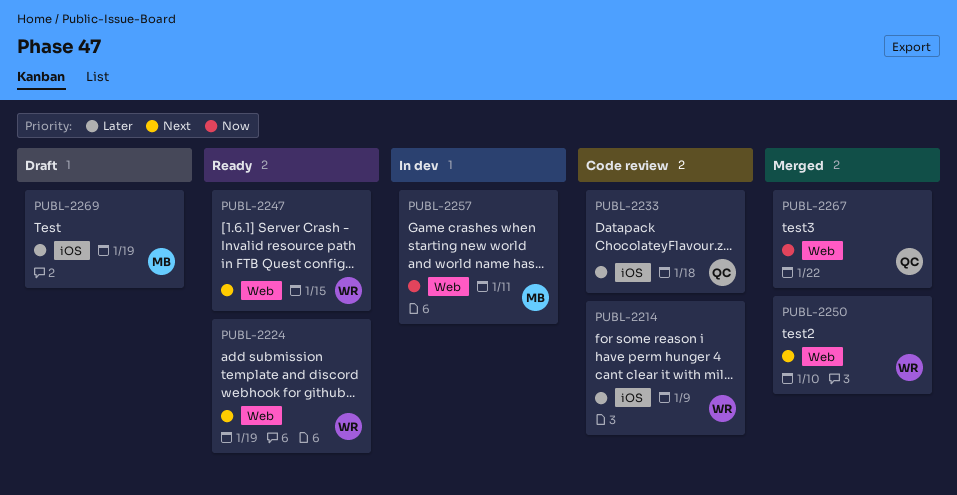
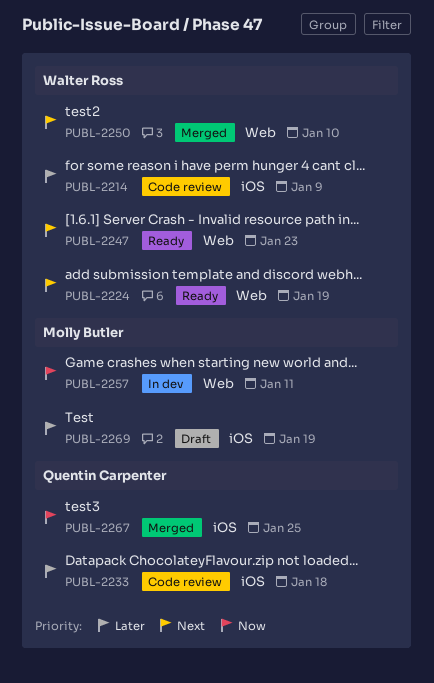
PUBL-2247, due: Jan 15 -> Jan 23
PUBL-2267, label: Web -> iOS
PUBL-2267, due: Jan 22 -> Jan 25

